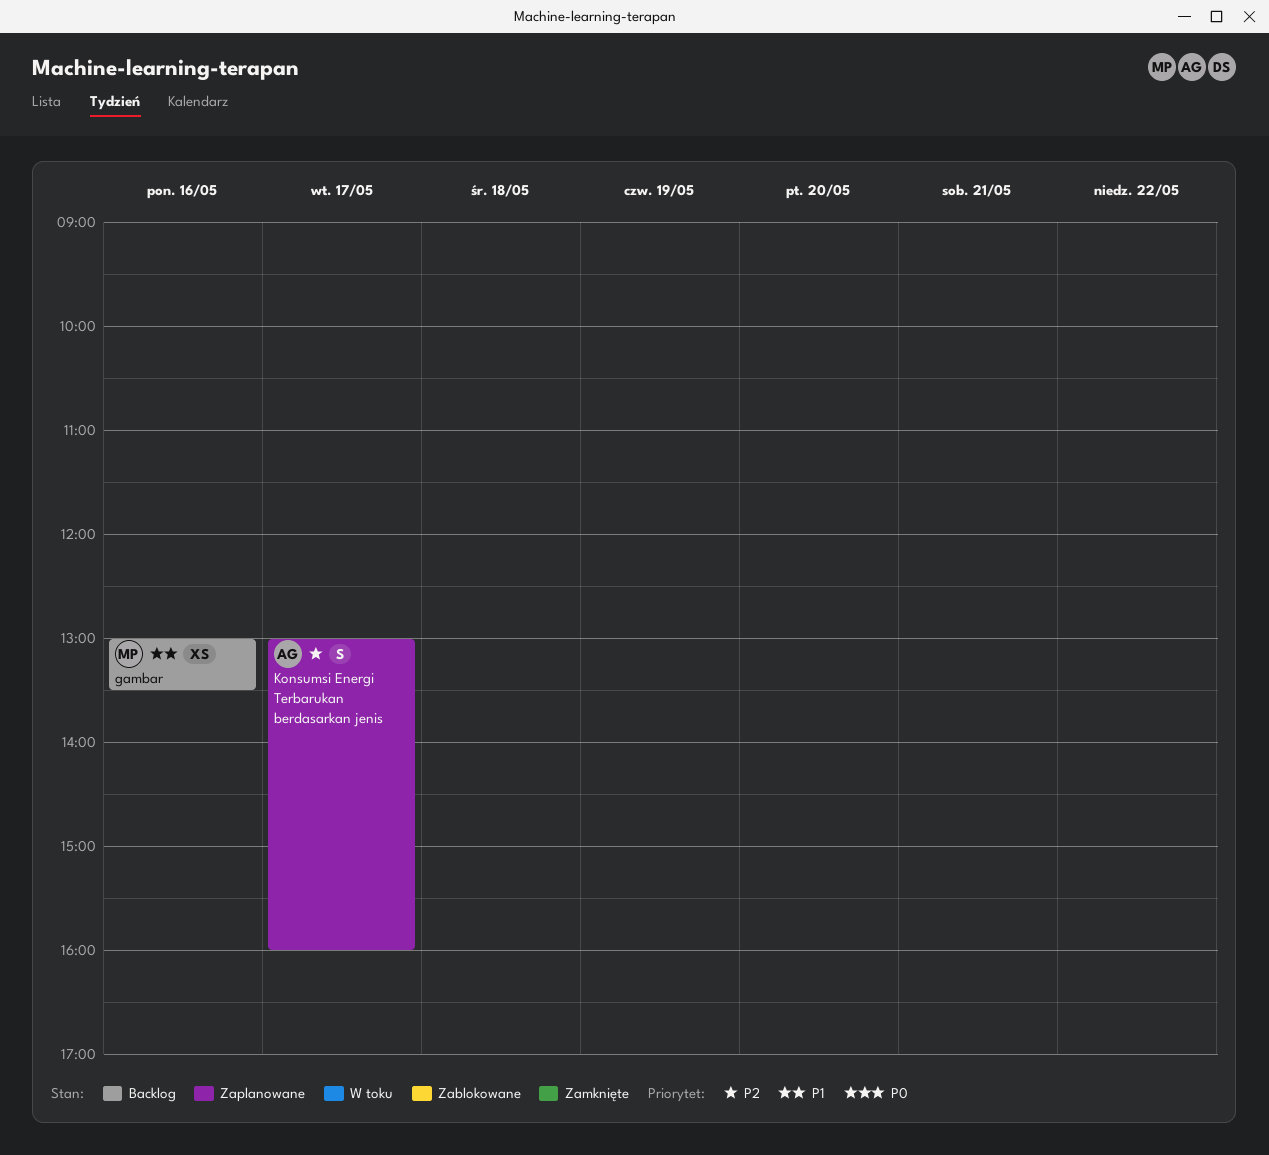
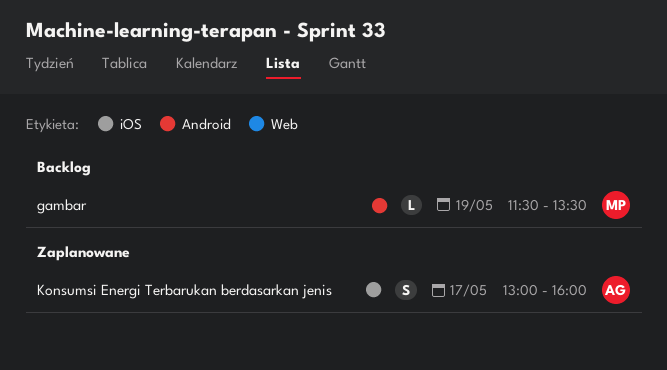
gambar, estimate: XS -> L
gambar, day: May 16 -> May 19
gambar, begins: 13:00 -> 11:30

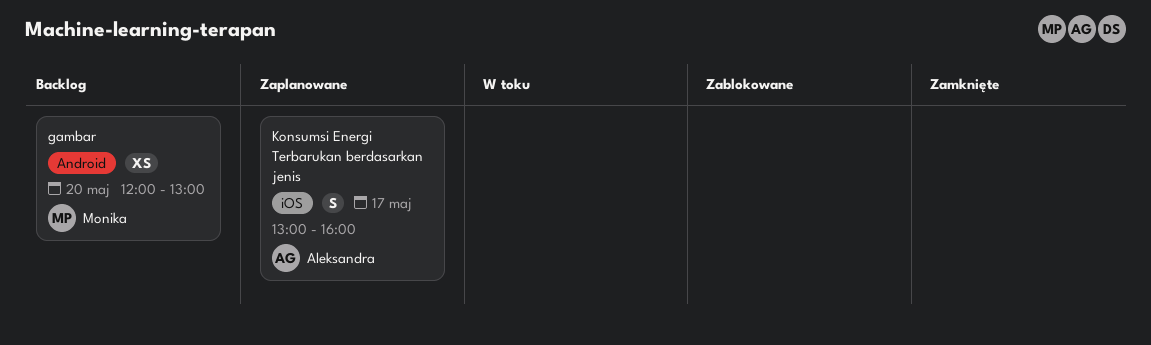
gambar, estimate: L -> XS
gambar, day: May 19 -> May 20
gambar, begins: 11:30 -> 12:00
gambar, ends: 13:30 -> 13:00

